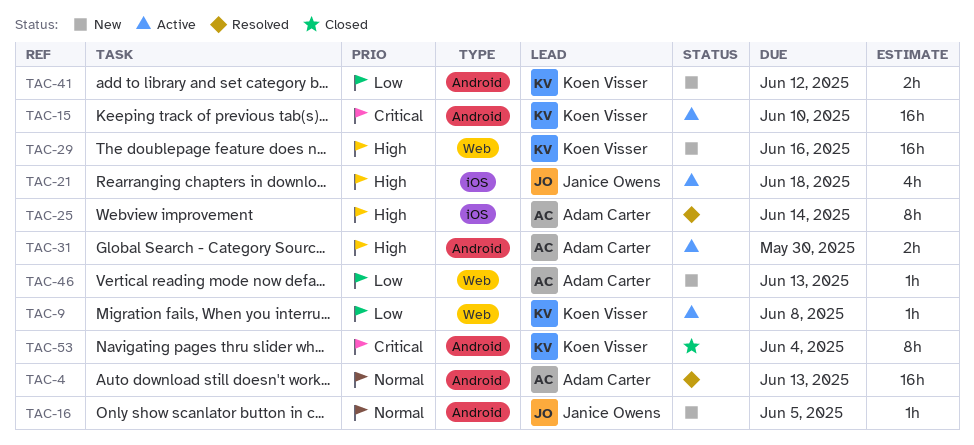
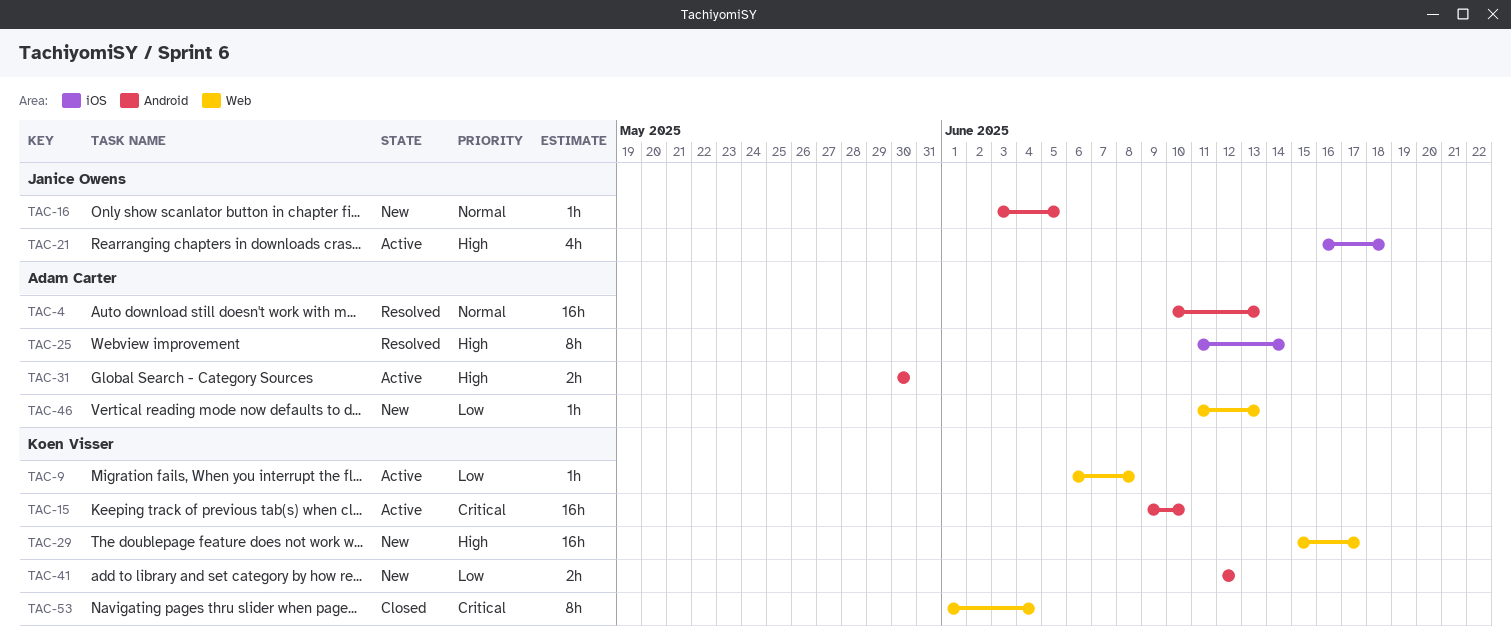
TAC-29, due: Jun 16 -> Jun 17
TAC-53, label: Android -> Web

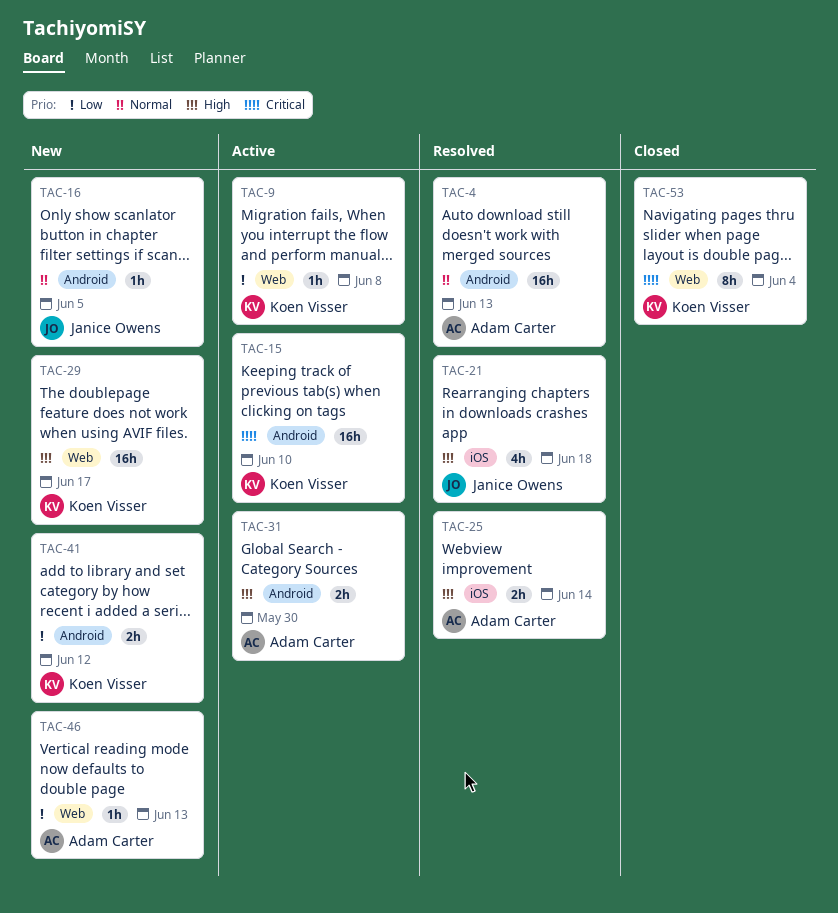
TAC-21, status: Active -> Resolved
TAC-25, estimate: 8h -> 2h

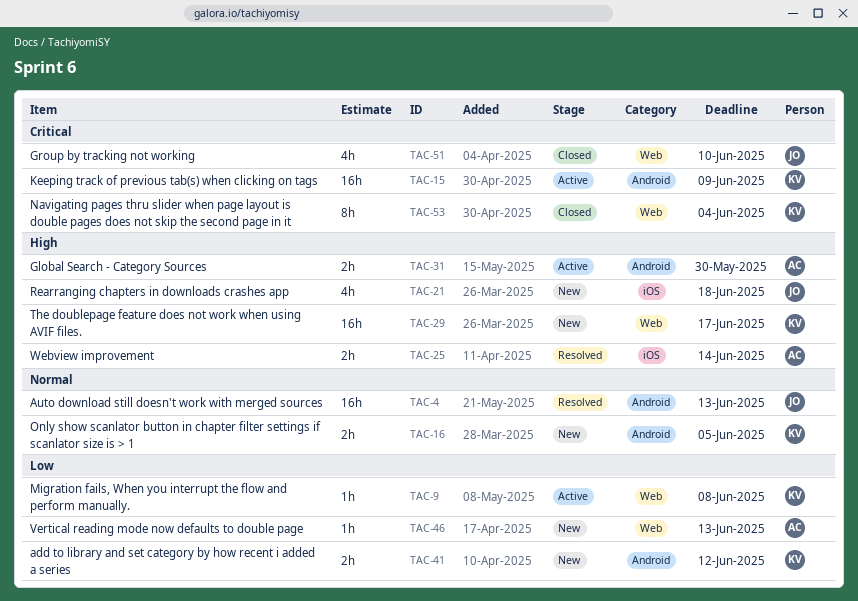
TAC-4, owner: Adam Carter -> Janice Owens
TAC-15, due: Jun 10 -> Jun 9
TAC-16, owner: Janice Owens -> Koen Visser
TAC-16, estimate: 1h -> 2h
TAC-21, status: Resolved -> New
TAC-51: none -> present

